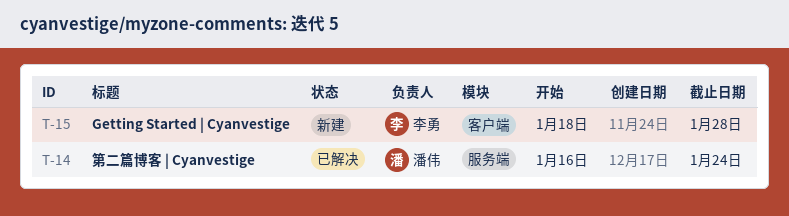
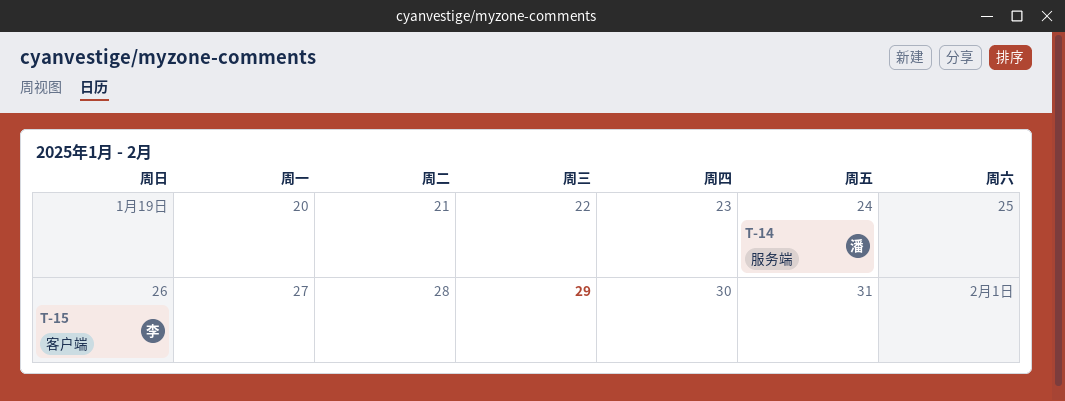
T-15, due: Jan 28 -> Jan 26

